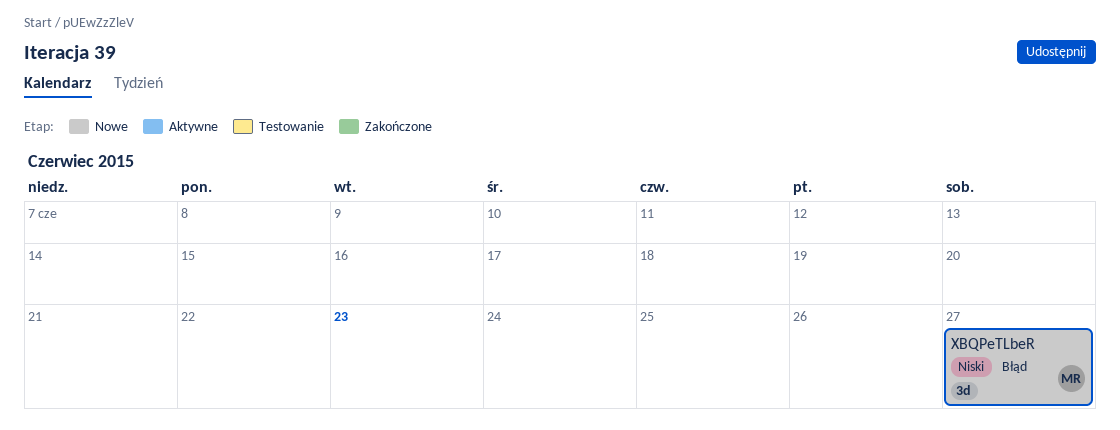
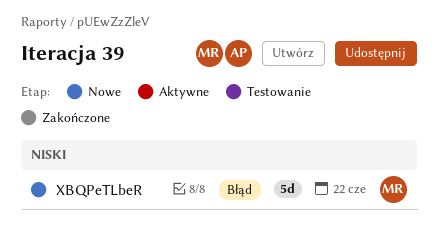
XBQPeTLbeR, estimate: 3d -> 5d
XBQPeTLbeR, due: Jun 27 -> Jun 22

